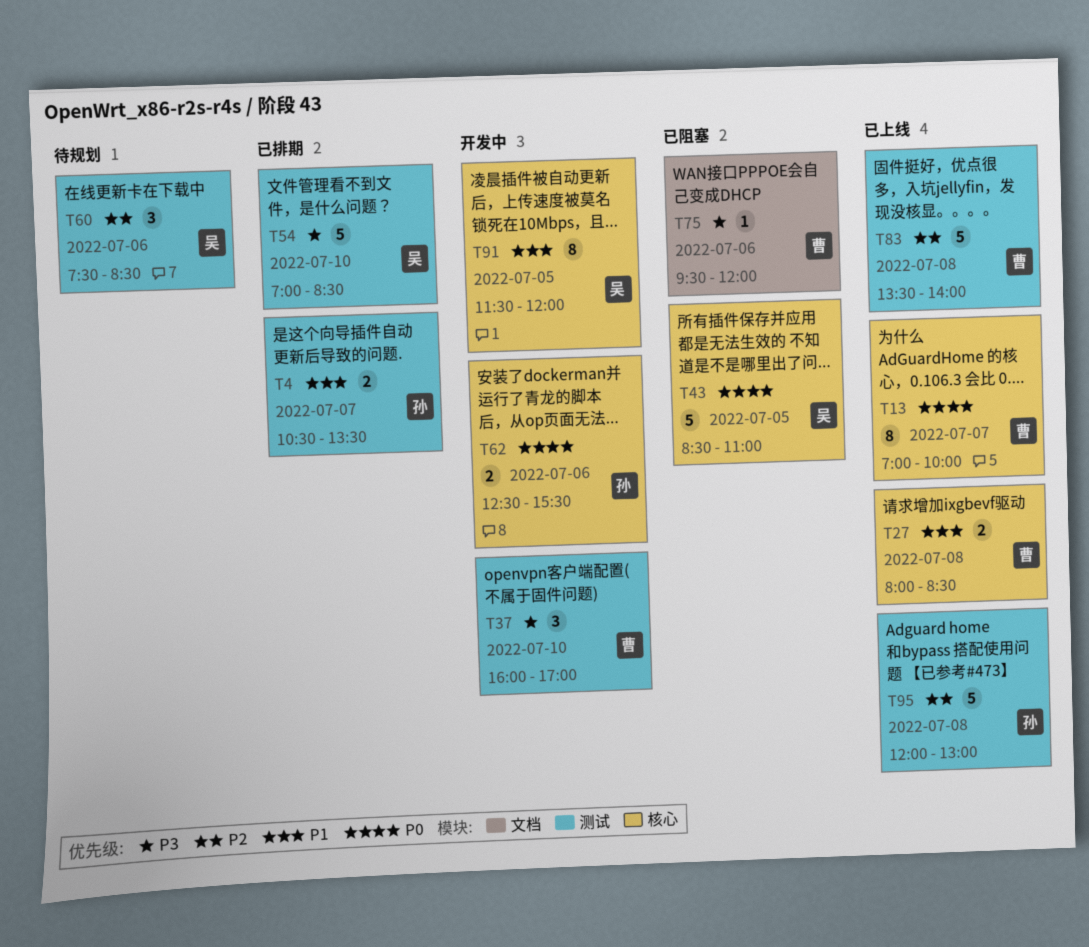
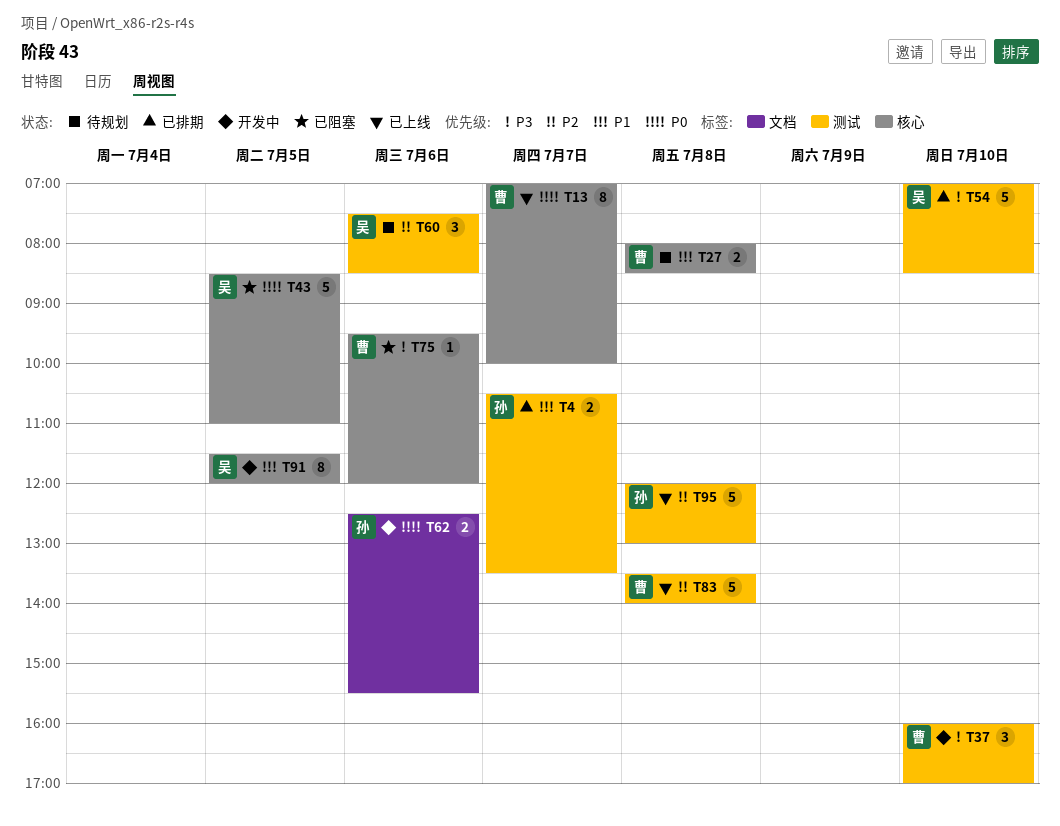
T27, status: 已上线 -> 待规划
T62, label: 核心 -> 文档
T75, label: 文档 -> 核心

